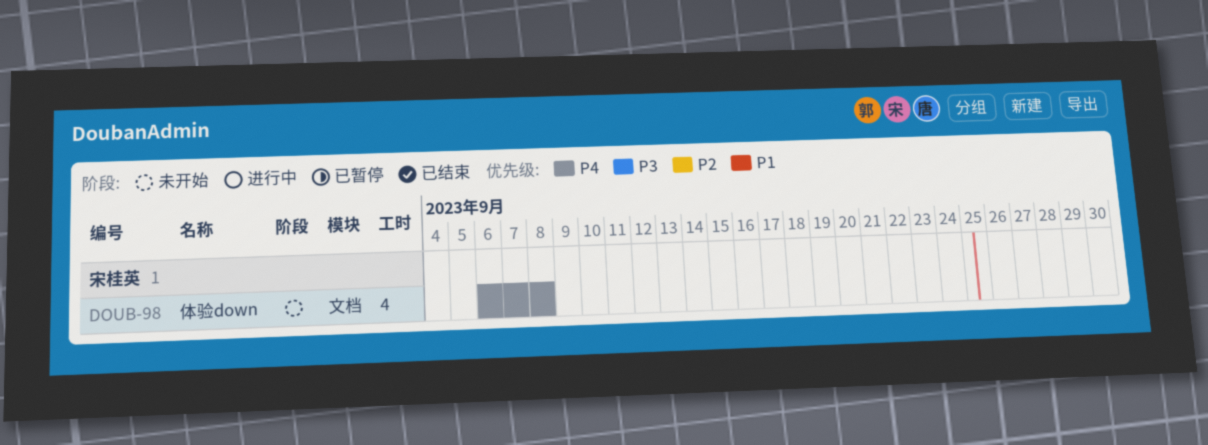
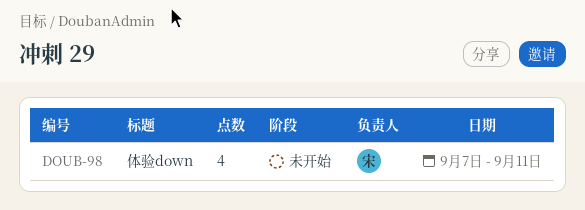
DOUB-98, start: Sep 6 -> Sep 7
DOUB-98, due: Sep 8 -> Sep 11

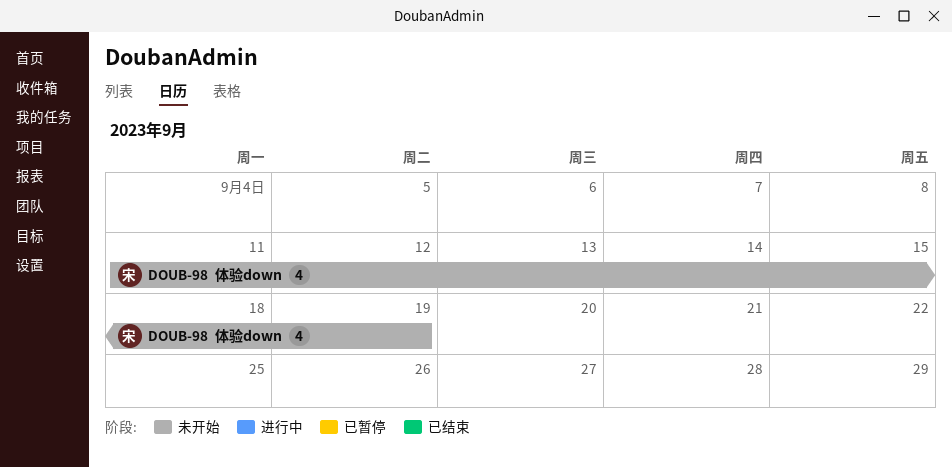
DOUB-98, start: Sep 7 -> Sep 11
DOUB-98, due: Sep 11 -> Sep 19

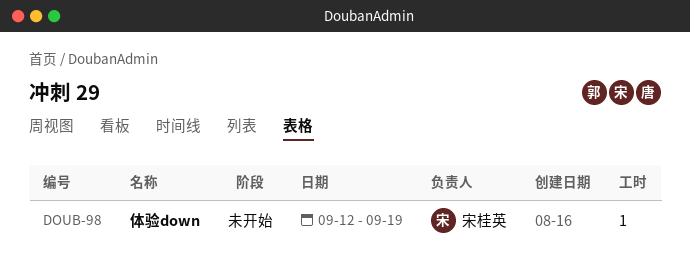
DOUB-98, estimate: 4 -> 1
DOUB-98, start: Sep 11 -> Sep 12

